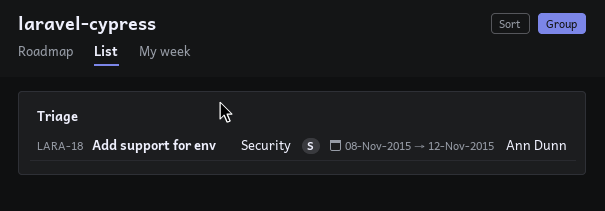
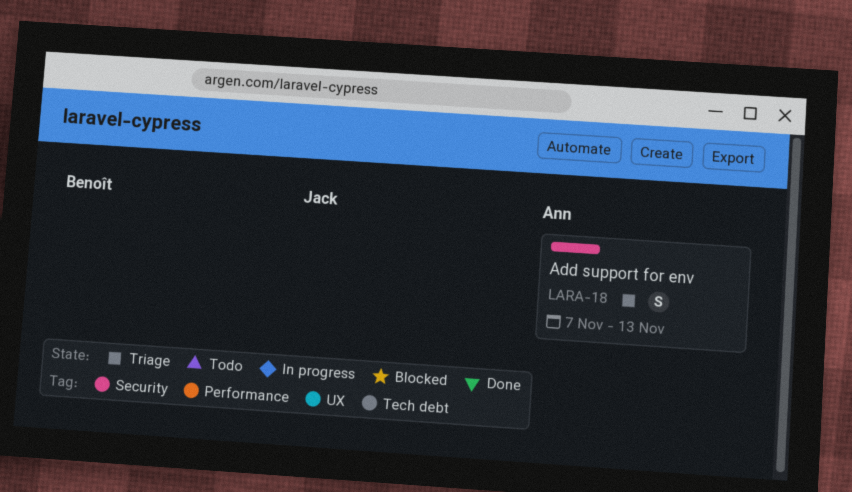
LARA-18, start: Nov 8 -> Nov 7
LARA-18, due: Nov 12 -> Nov 13

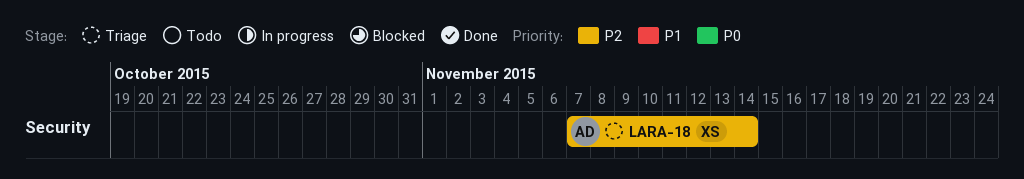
LARA-18, estimate: S -> XS
LARA-18, due: Nov 13 -> Nov 14

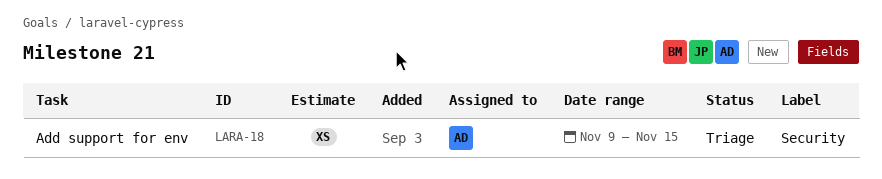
LARA-18, start: Nov 7 -> Nov 9
LARA-18, due: Nov 14 -> Nov 15

